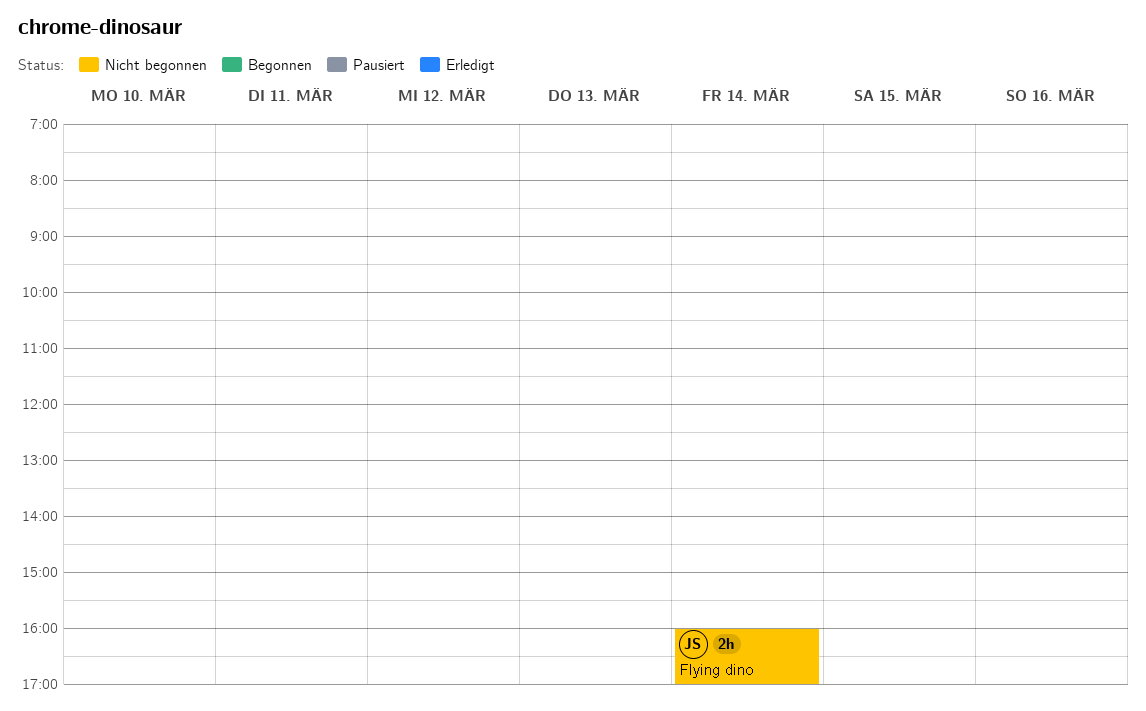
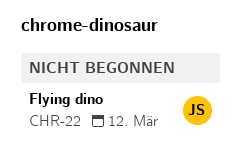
Flying dino, day: Mar 14 -> Mar 12

